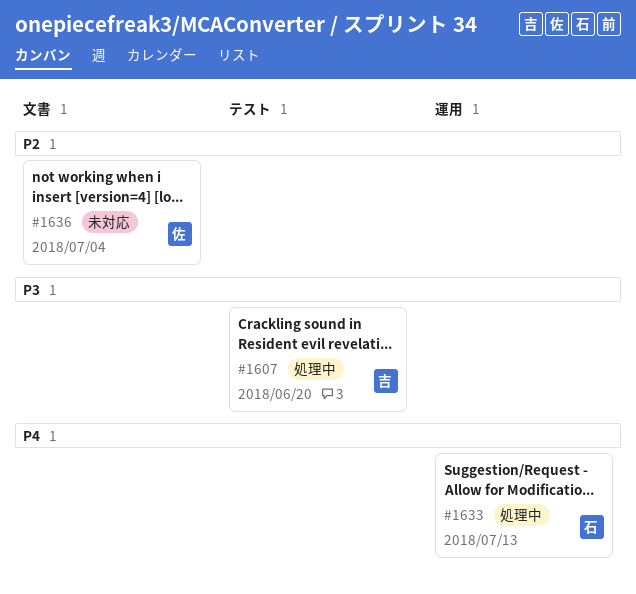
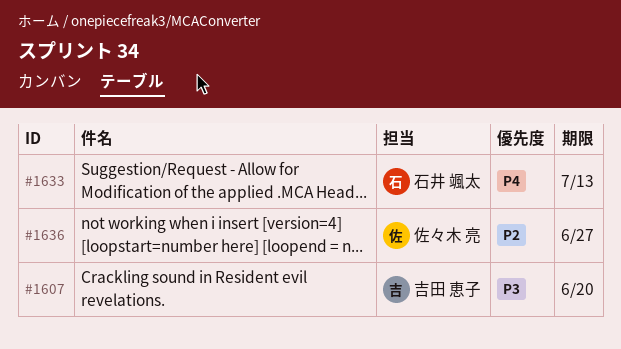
#1636, due: Jul 4 -> Jun 27

